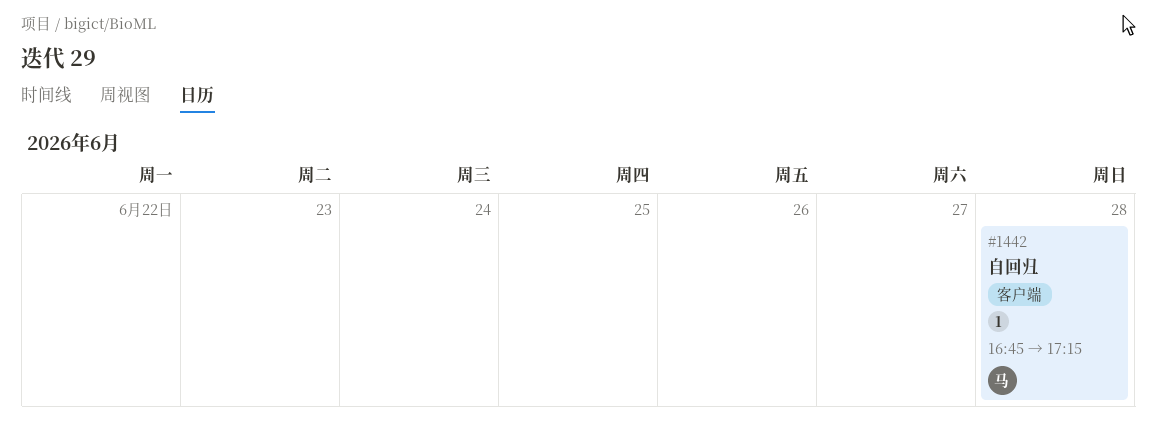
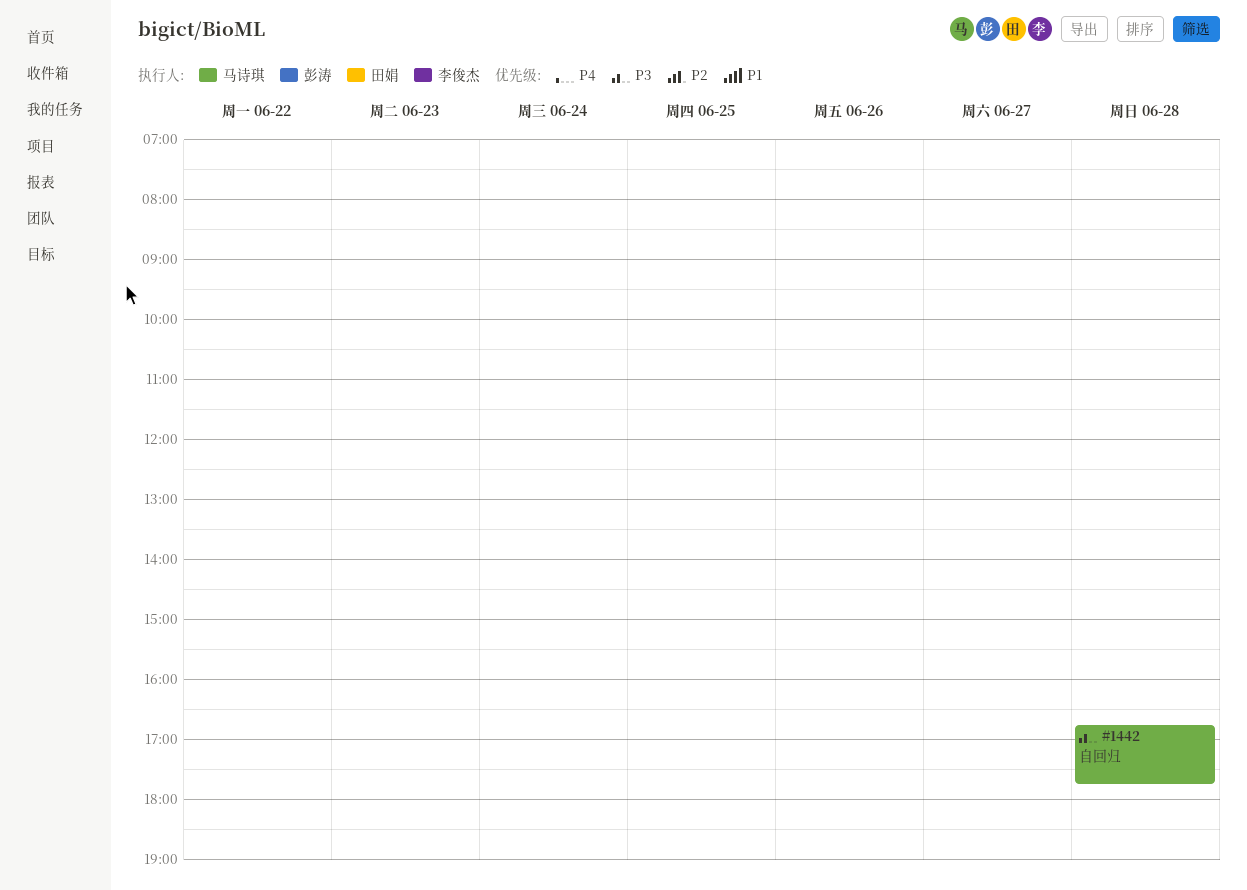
#1442, ends: 17:15 -> 17:45

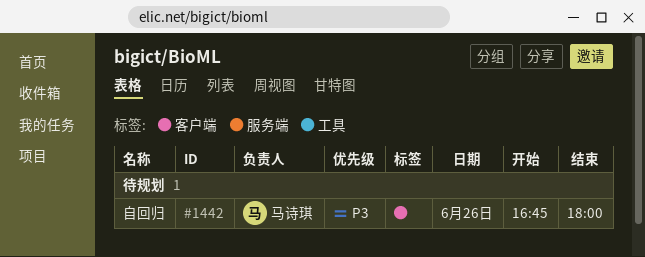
#1442, day: Jun 28 -> Jun 26
#1442, ends: 17:45 -> 18:00

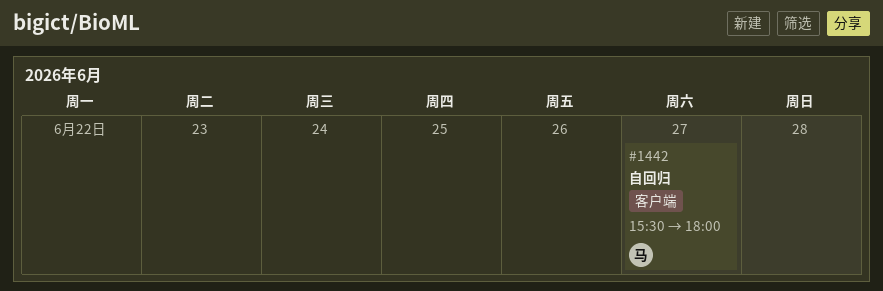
#1442, day: Jun 26 -> Jun 27
#1442, begins: 16:45 -> 15:30

